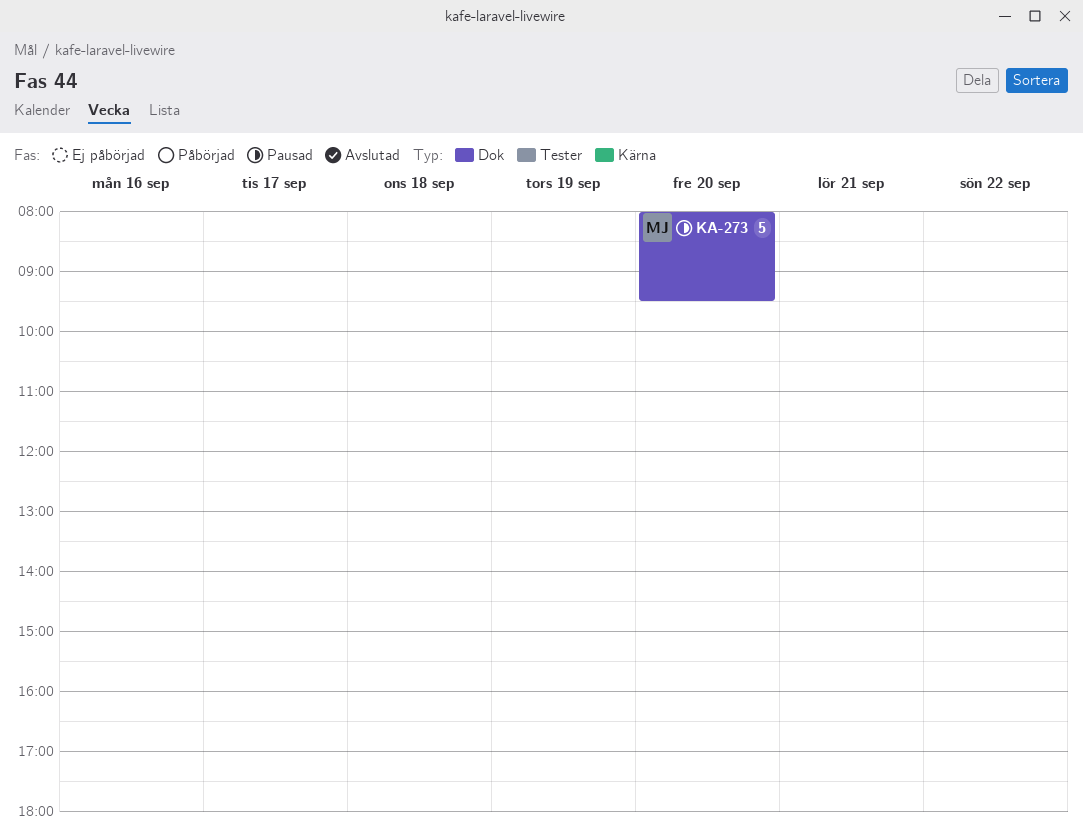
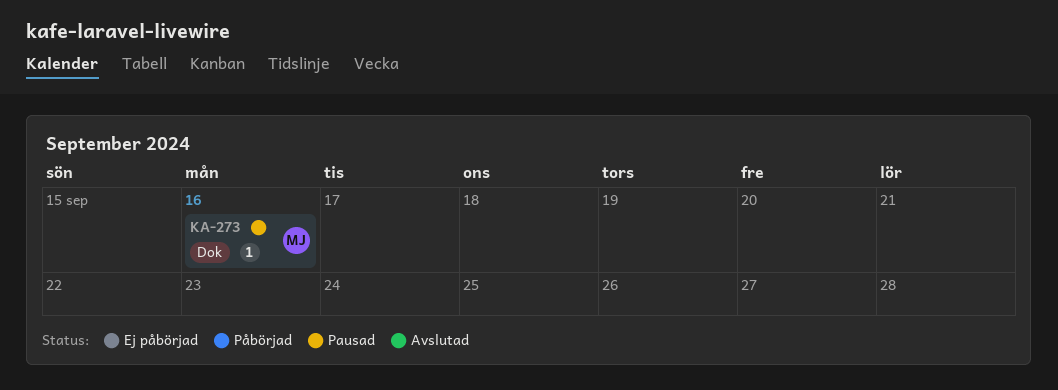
KA-273, estimate: 5 -> 1
KA-273, day: Sep 20 -> Sep 16

